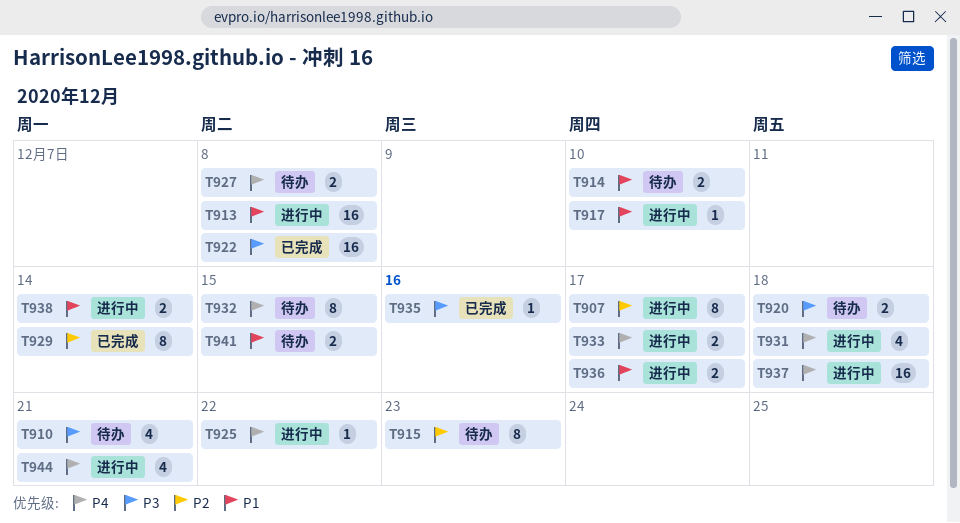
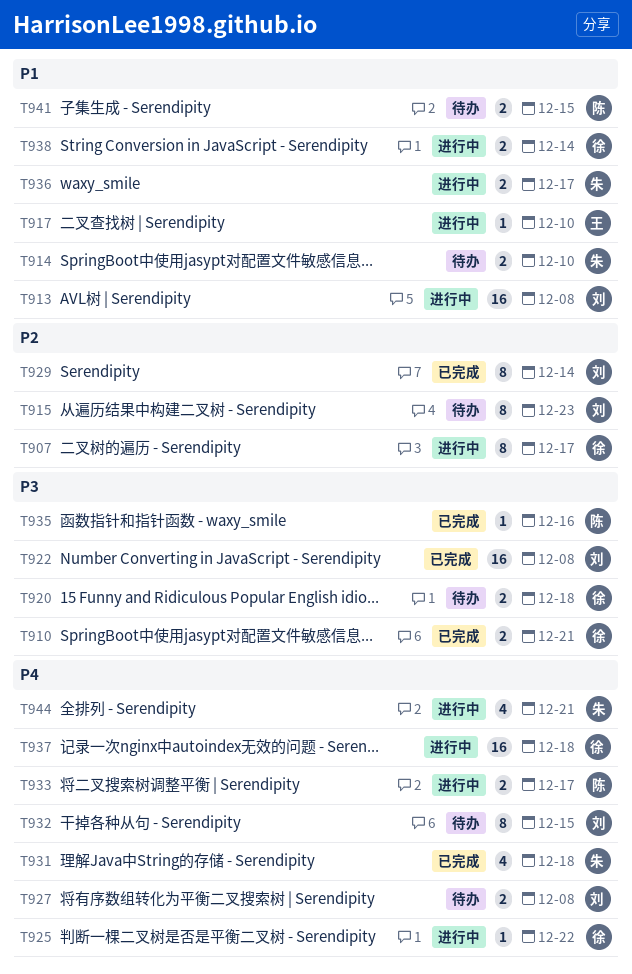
T910, status: 待办 -> 已完成
T910, estimate: 4 -> 2
T931, status: 进行中 -> 已完成

